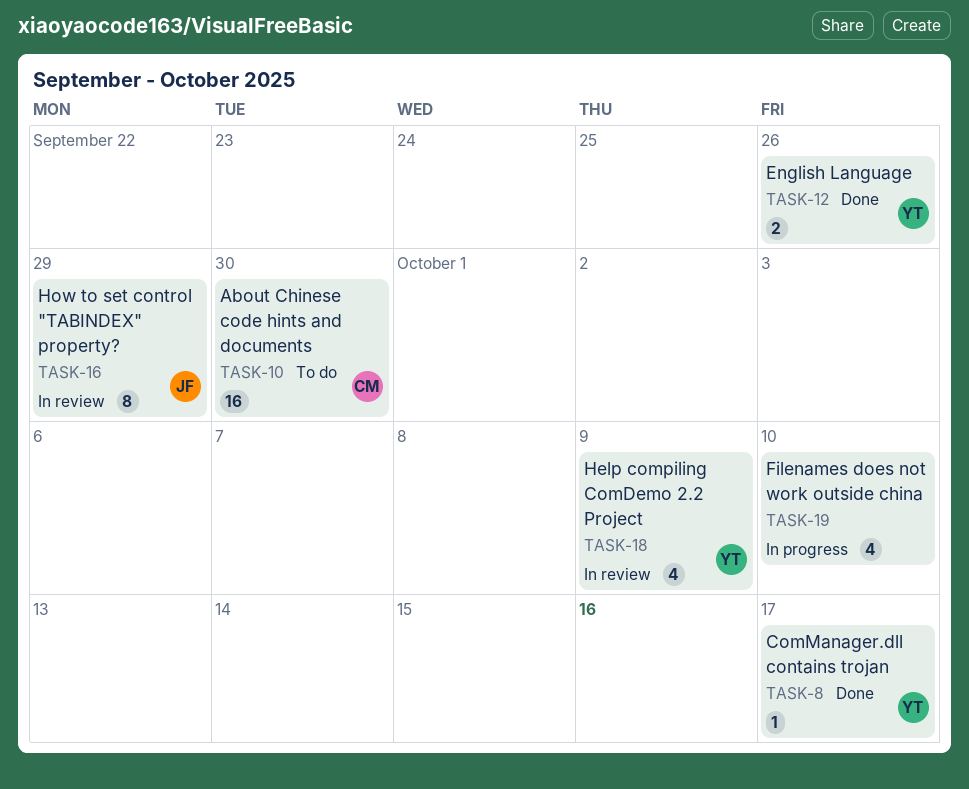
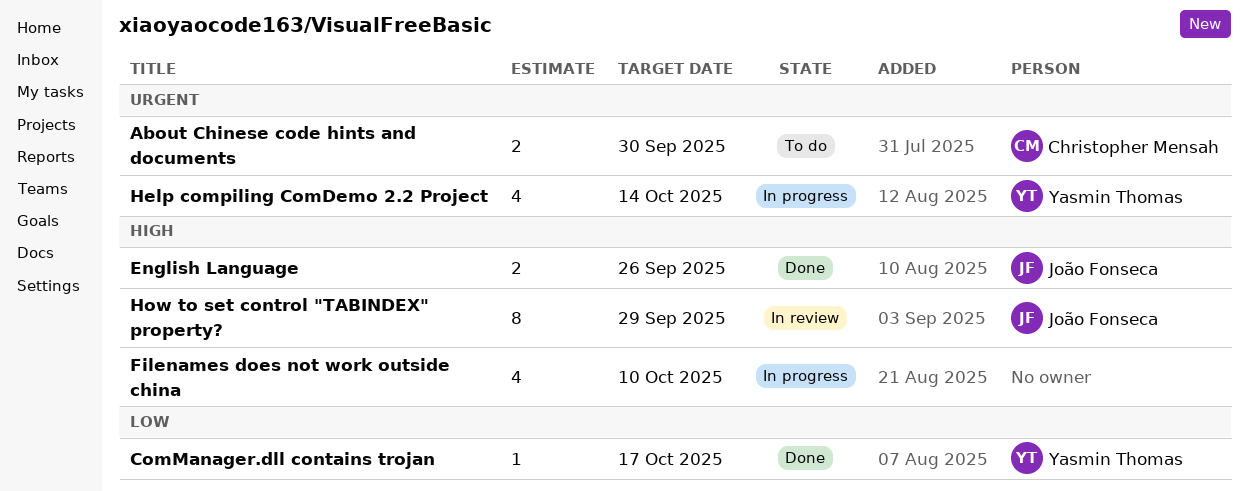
About Chinese code hints and documents, estimate: 16 -> 2
English Language, owner: Yasmin Thomas -> João Fonseca
Help compiling ComDemo 2.2 Project, status: In review -> In progress
Help compiling ComDemo 2.2 Project, due: Oct 9 -> Oct 14

